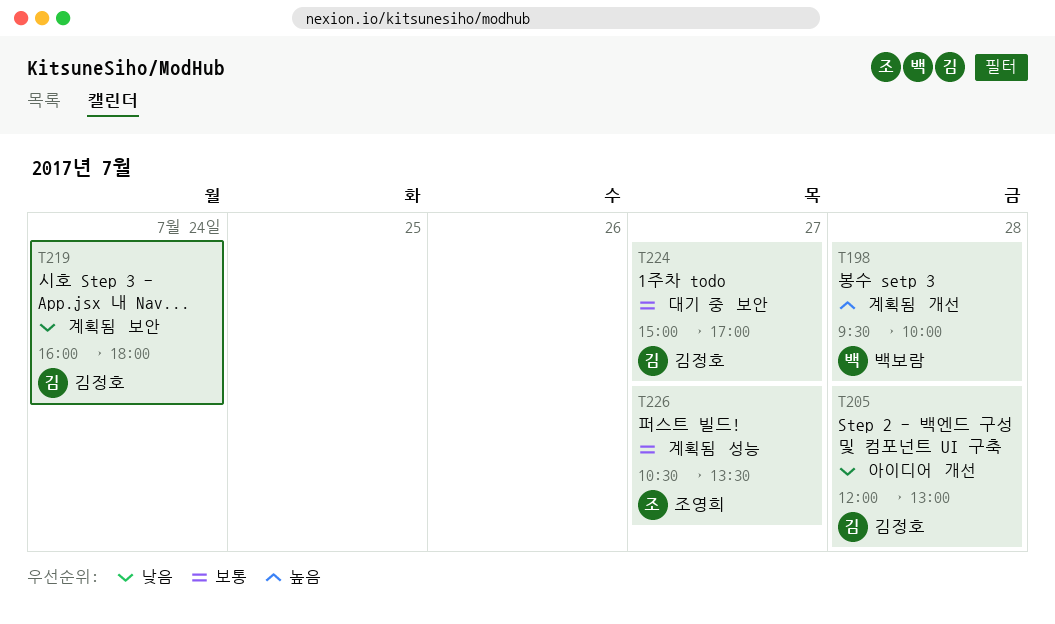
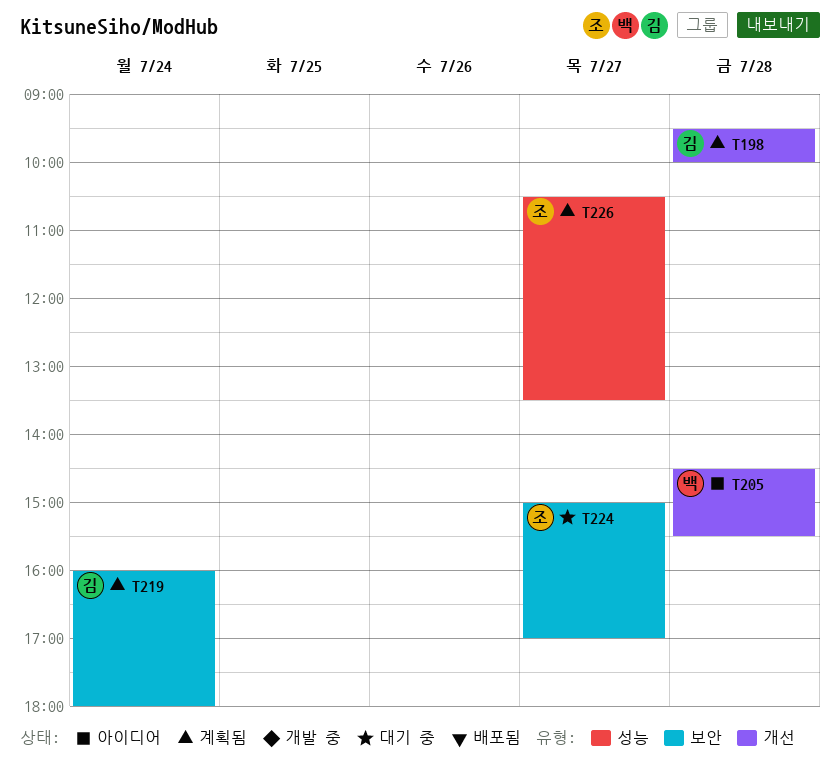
T198, owner: 백보람 -> 김정호
T205, owner: 김정호 -> 백보람
T205, begins: 12:00 -> 14:30
T205, ends: 13:00 -> 15:30
T224, owner: 김정호 -> 조영희

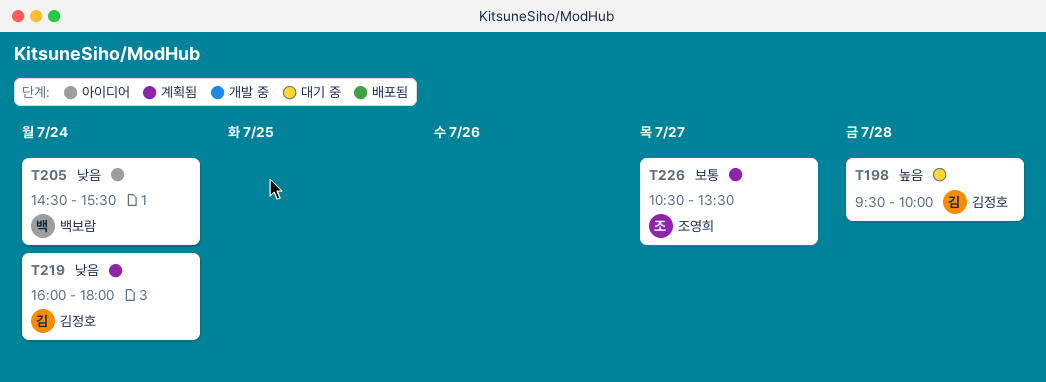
T198, status: 계획됨 -> 대기 중
T205, day: Jul 28 -> Jul 24
T224: present -> none

